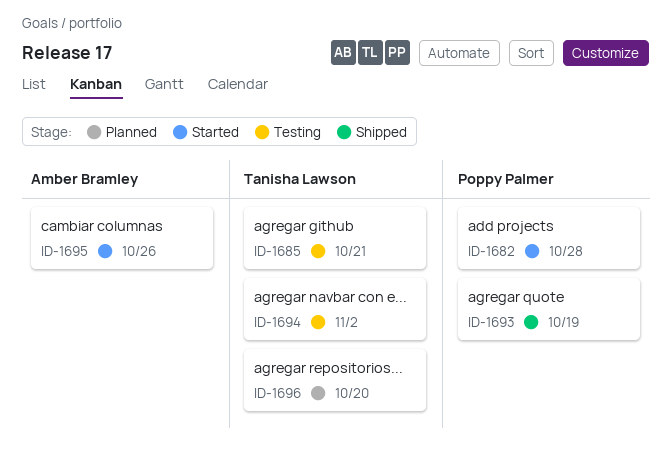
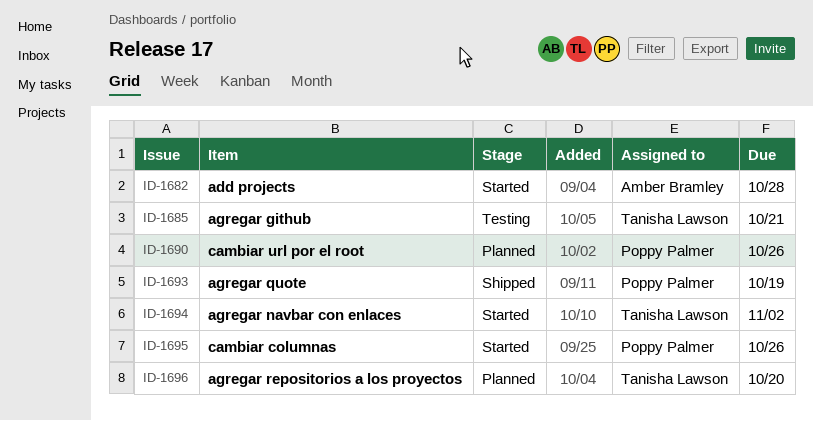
ID-1682, owner: Poppy Palmer -> Amber Bramley
ID-1690: none -> present
ID-1694, status: Testing -> Started
ID-1695, owner: Amber Bramley -> Poppy Palmer

